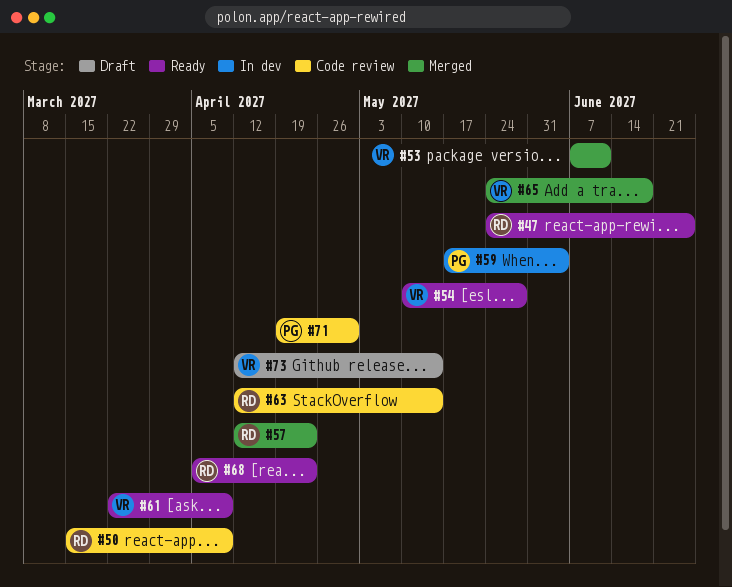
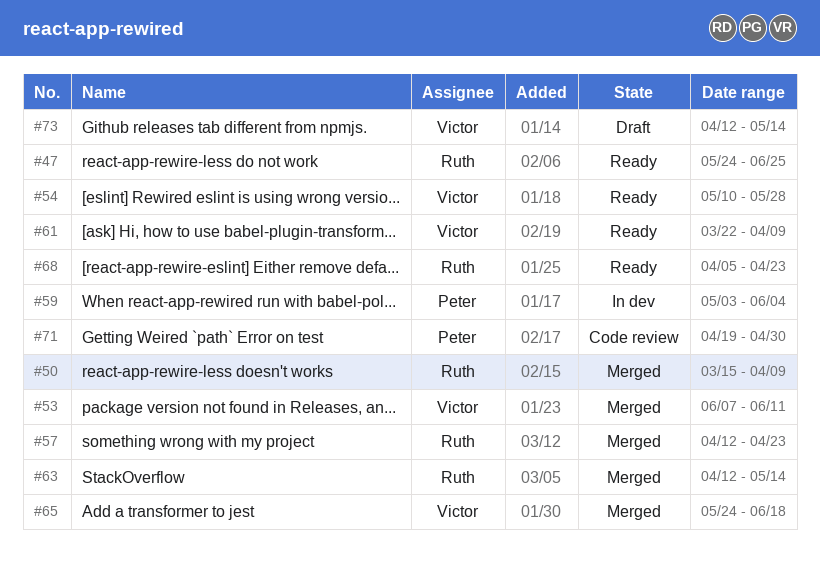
#50, status: Code review -> Merged
#59, start: May 17 -> May 3
#63, status: Code review -> Merged

